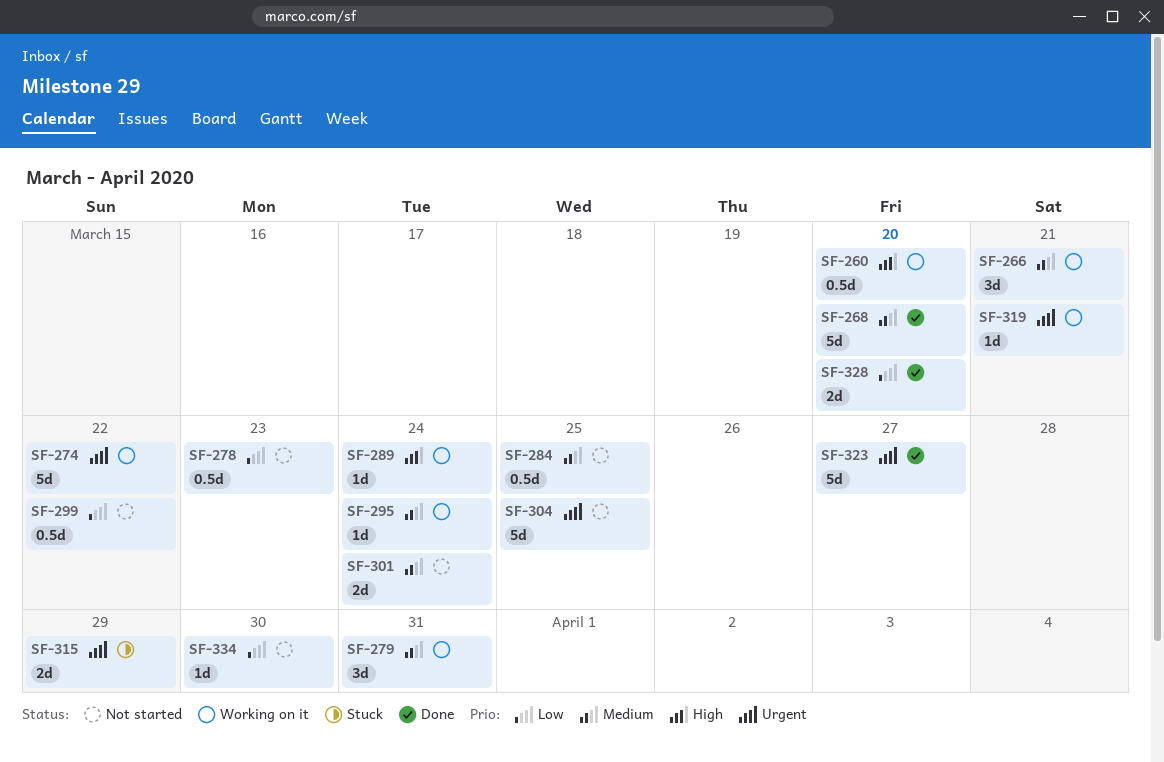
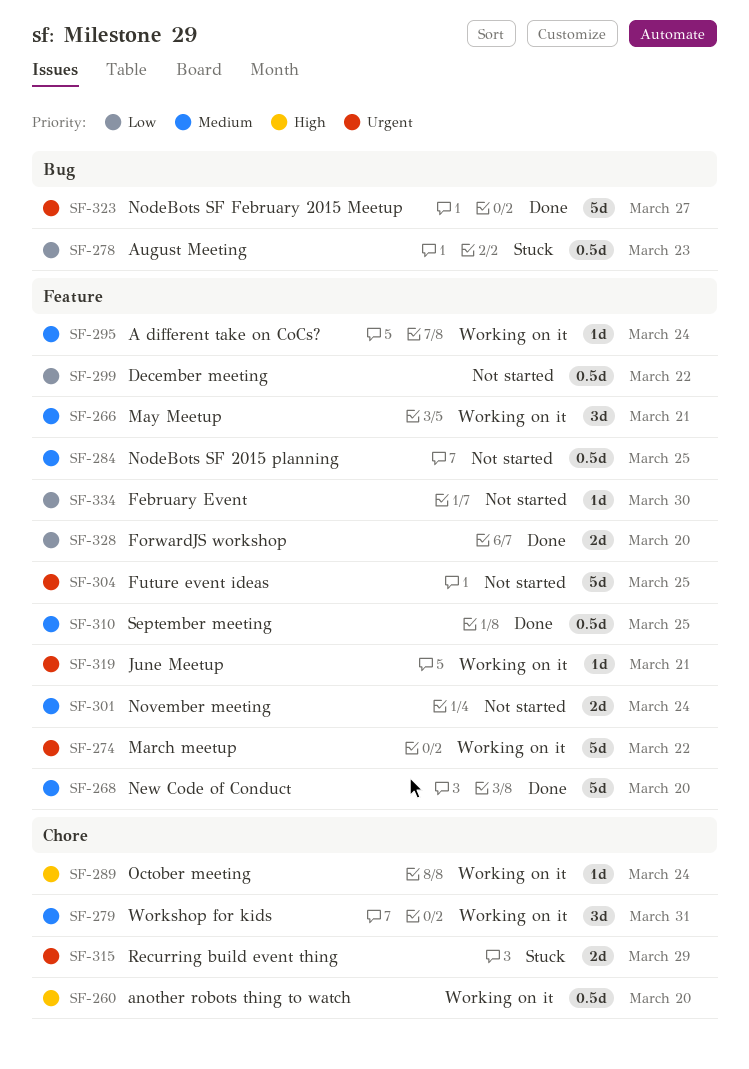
SF-278, status: Not started -> Stuck
SF-310: none -> present

